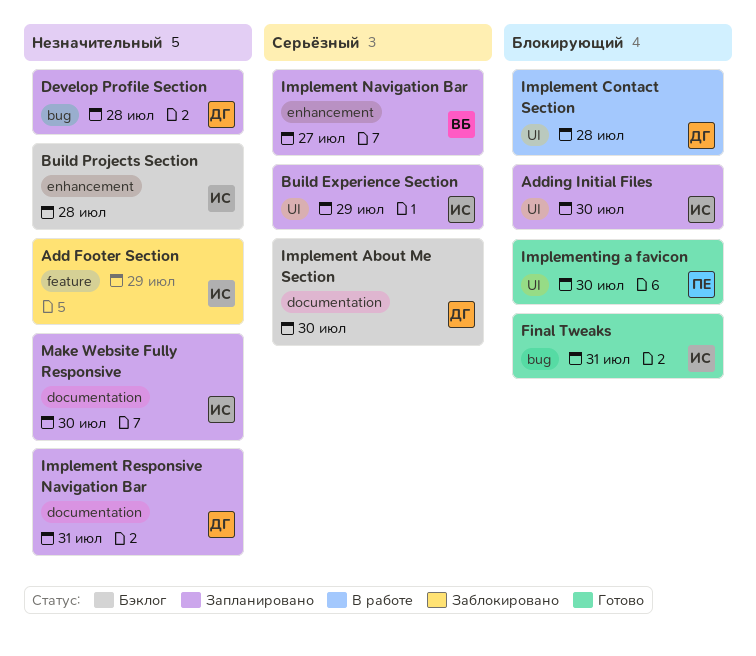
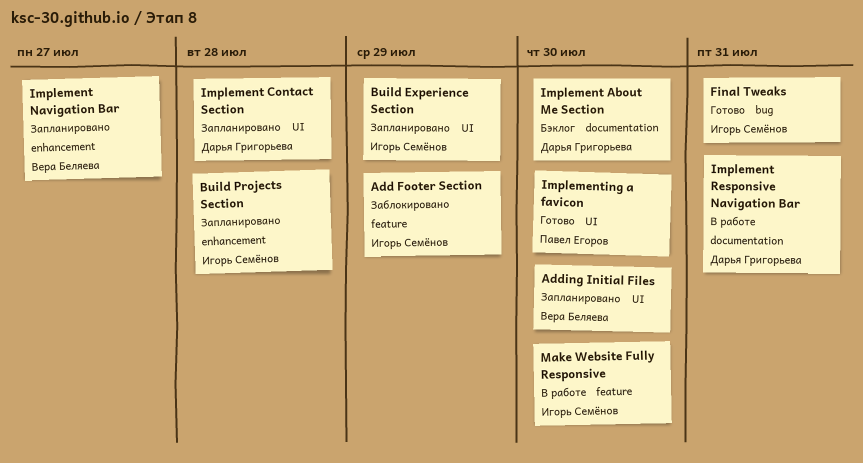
Adding Initial Files, owner: Игорь Семёнов -> Вера Беляева
Build Projects Section, status: Бэклог -> Запланировано
Develop Profile Section: present -> none
Implement Contact Section, status: В работе -> Запланировано
Implement Responsive Navigation Bar, status: Запланировано -> В работе
Make Website Fully Responsive, status: Запланировано -> В работе
Make Website Fully Responsive, label: documentation -> feature

